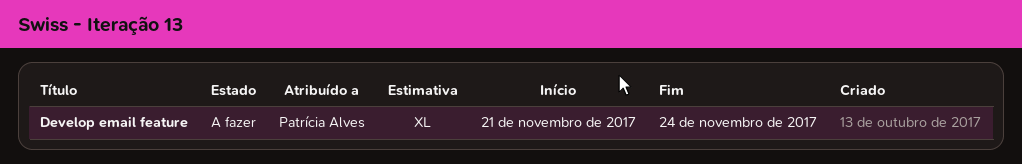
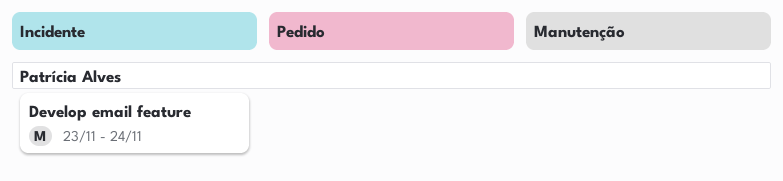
Develop email feature, estimate: XL -> M
Develop email feature, start: Nov 21 -> Nov 23

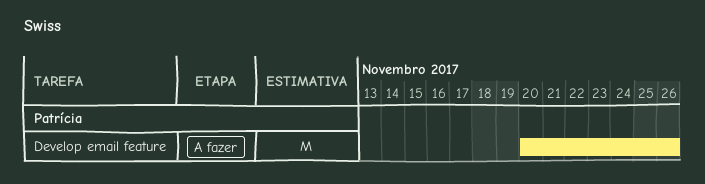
Develop email feature, start: Nov 23 -> Nov 20
Develop email feature, due: Nov 24 -> Nov 26

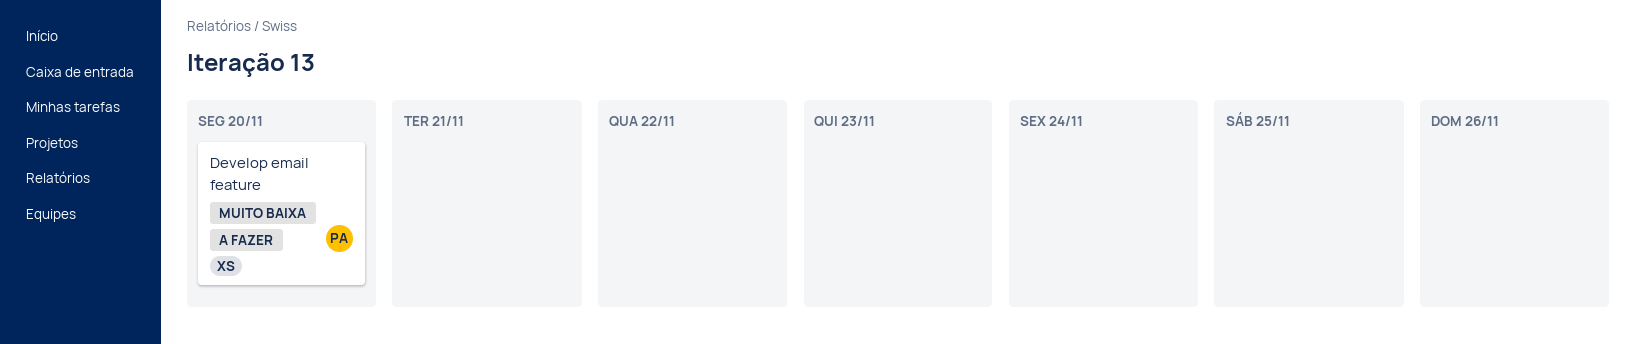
Develop email feature, estimate: M -> XS
Develop email feature, due: Nov 26 -> Nov 20

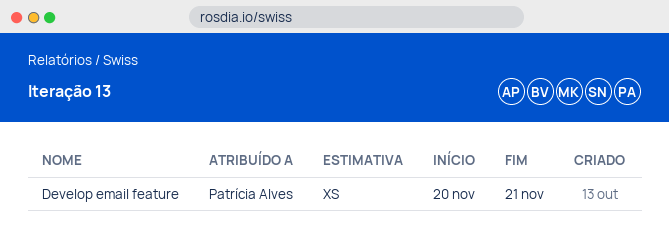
Develop email feature, due: Nov 20 -> Nov 21

